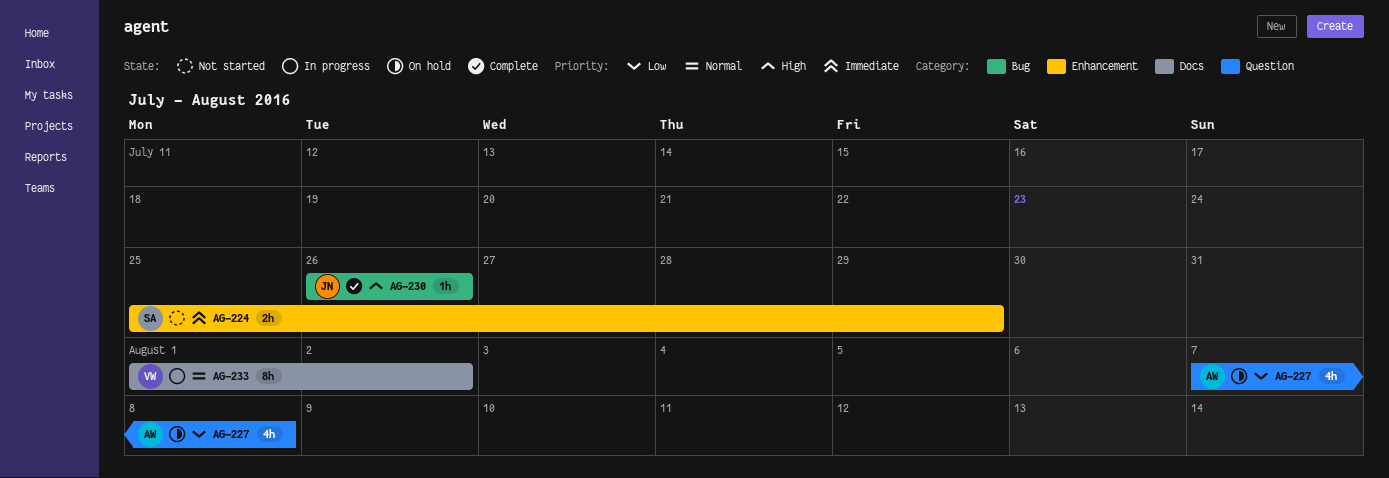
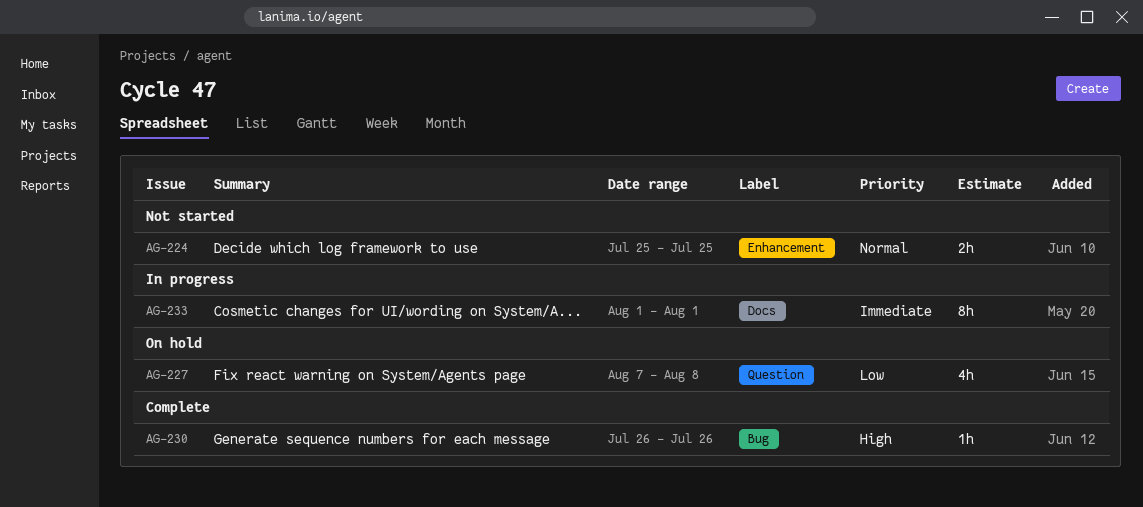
AG-224, priority: Immediate -> Normal
AG-224, due: Jul 29 -> Jul 25
AG-233, priority: Normal -> Immediate
AG-233, due: Aug 2 -> Aug 1

